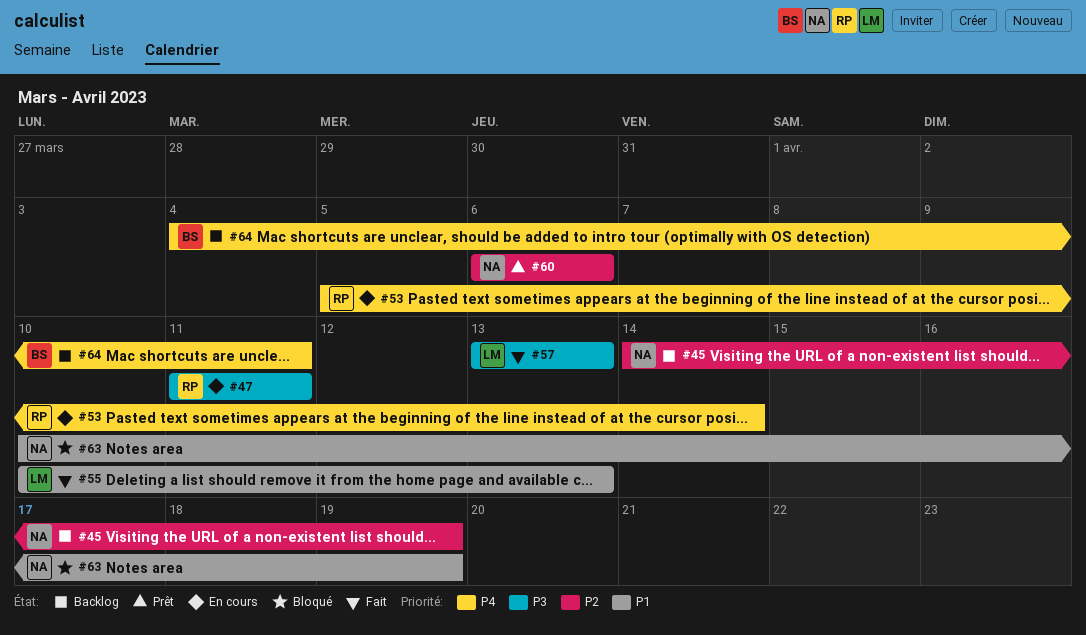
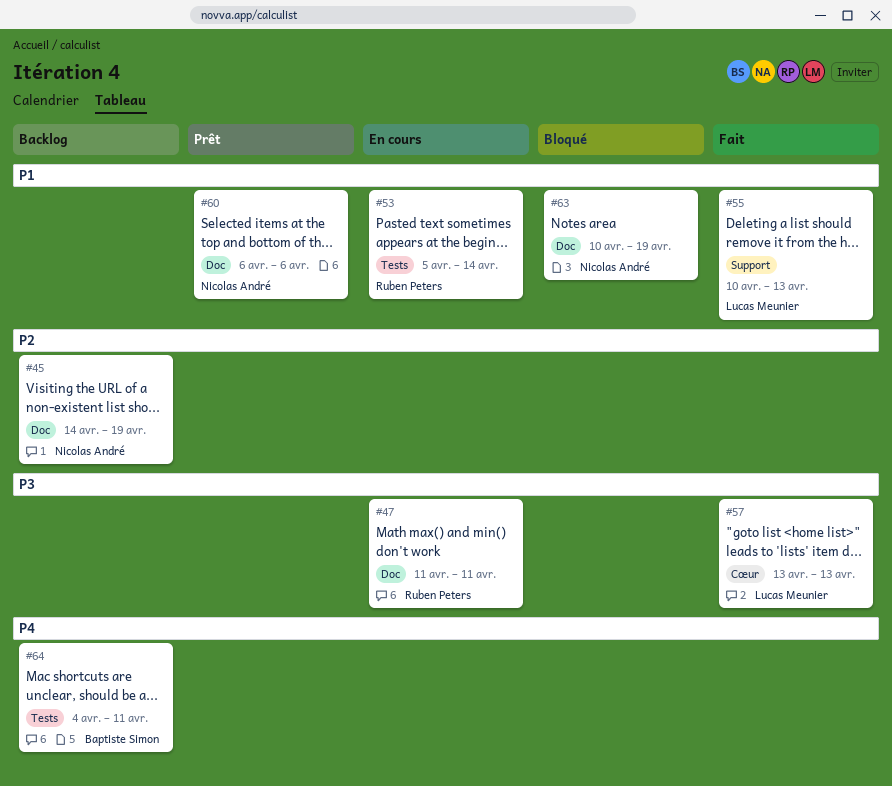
#53, priority: P4 -> P1
#60, priority: P2 -> P1

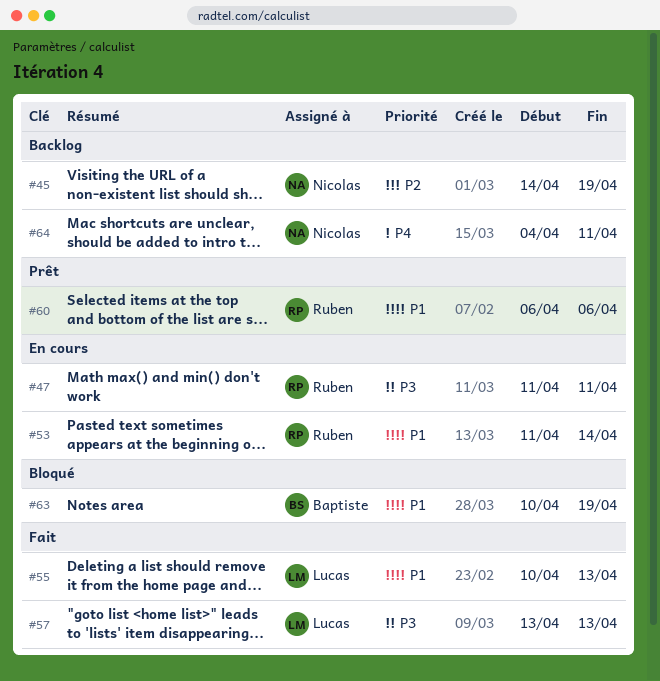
#53, start: Apr 5 -> Apr 11
#60, owner: Nicolas André -> Ruben Peters
#63, owner: Nicolas André -> Baptiste Simon
#64, owner: Baptiste Simon -> Nicolas André

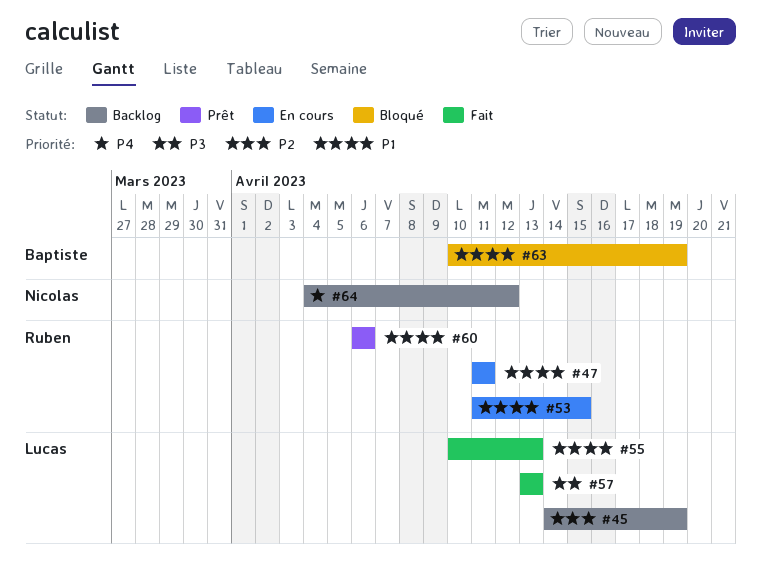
#45, owner: Nicolas -> Lucas
#47, priority: P3 -> P1
#53, due: Apr 14 -> Apr 15
#64, due: Apr 11 -> Apr 12

